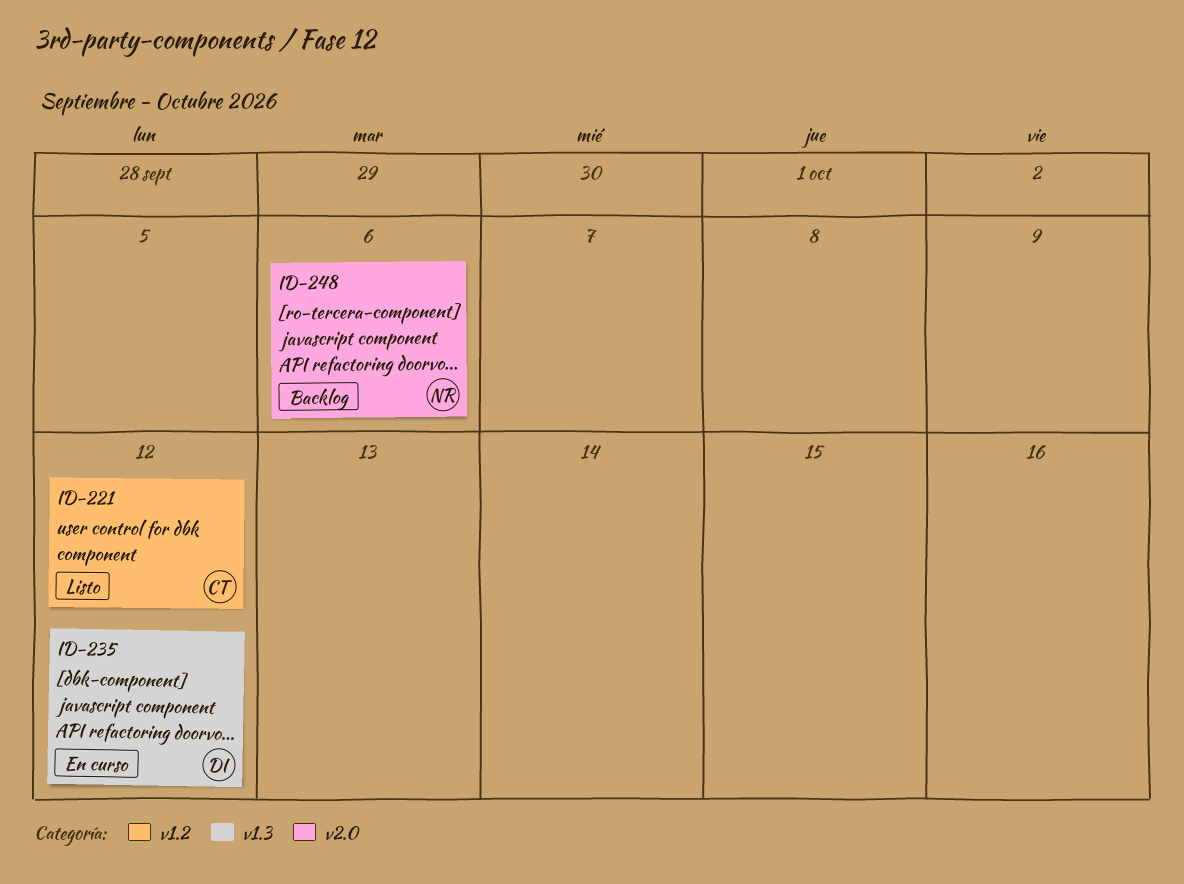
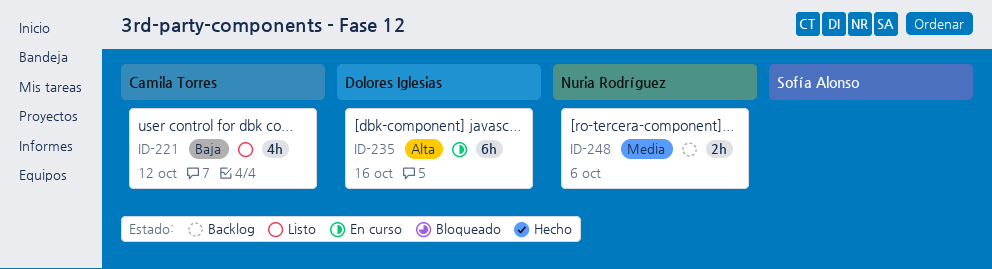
ID-235, due: Oct 12 -> Oct 16

